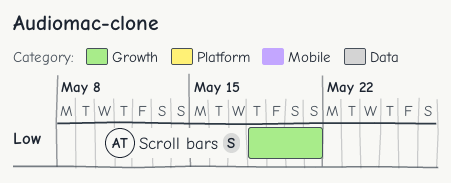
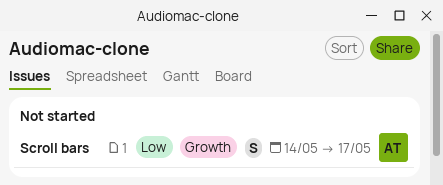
Scroll bars, start: May 18 -> May 14
Scroll bars, due: May 21 -> May 17

